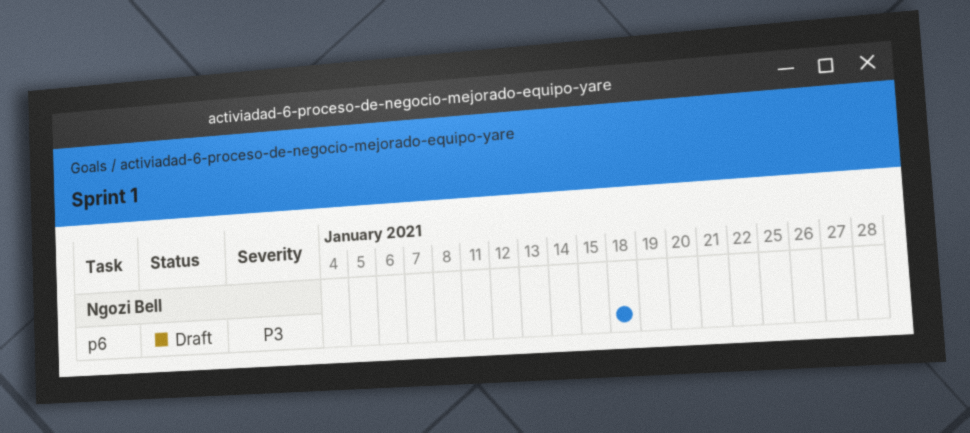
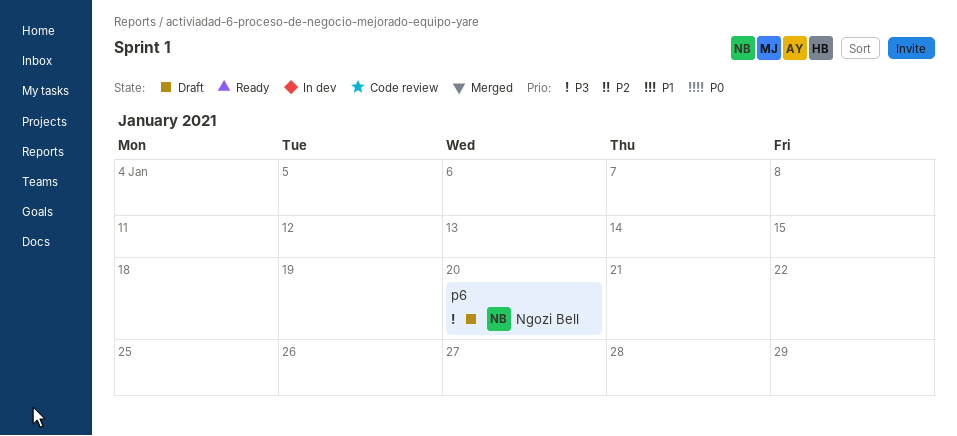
p6, due: Jan 18 -> Jan 20

